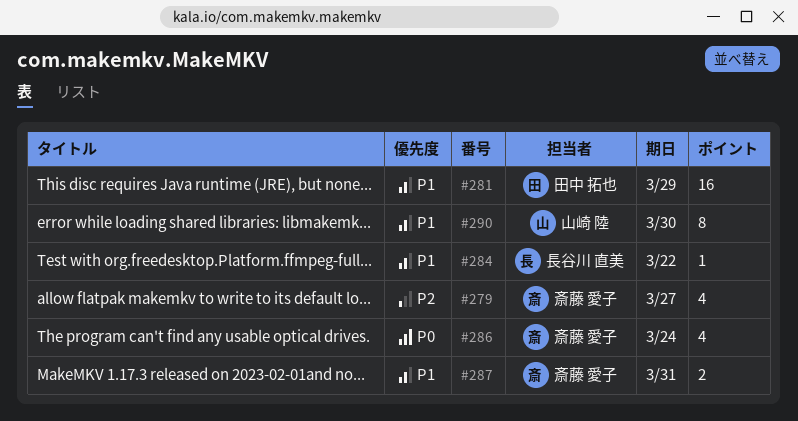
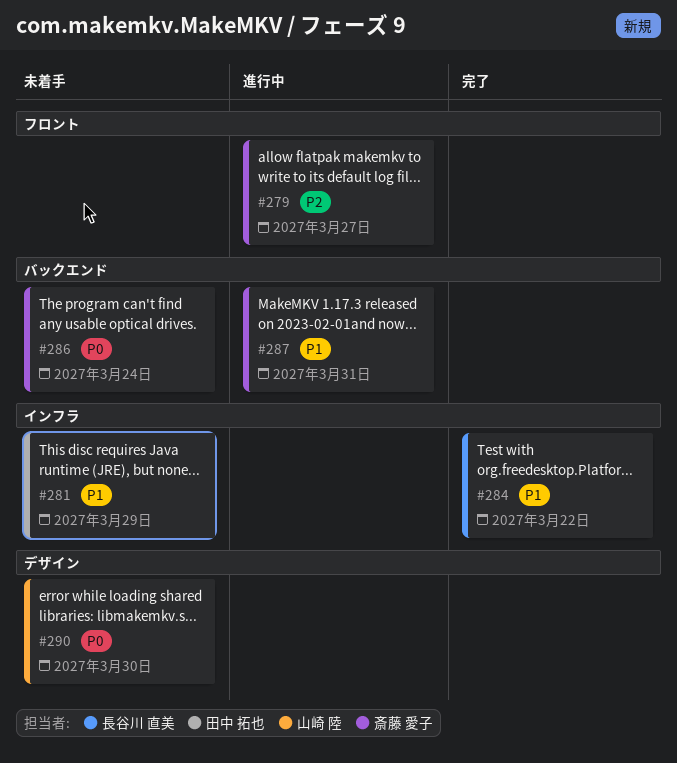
#290, priority: P1 -> P0

